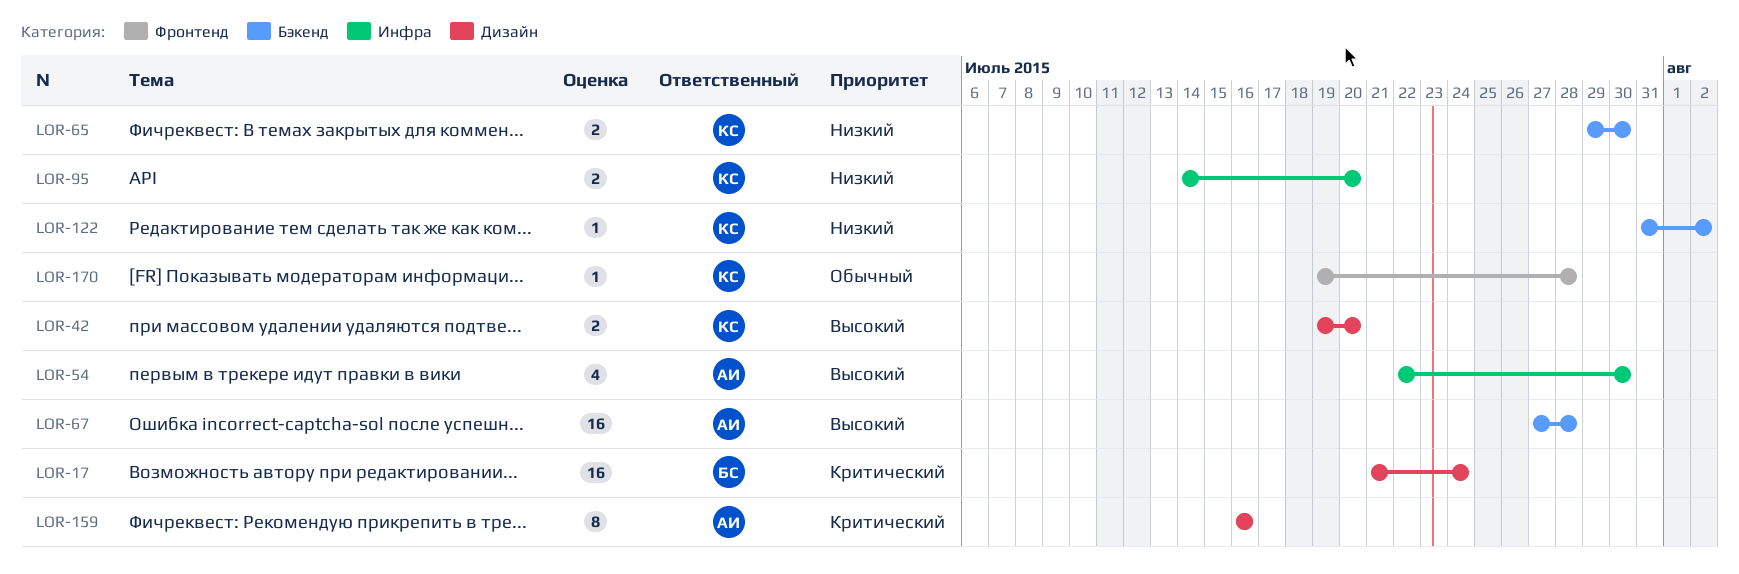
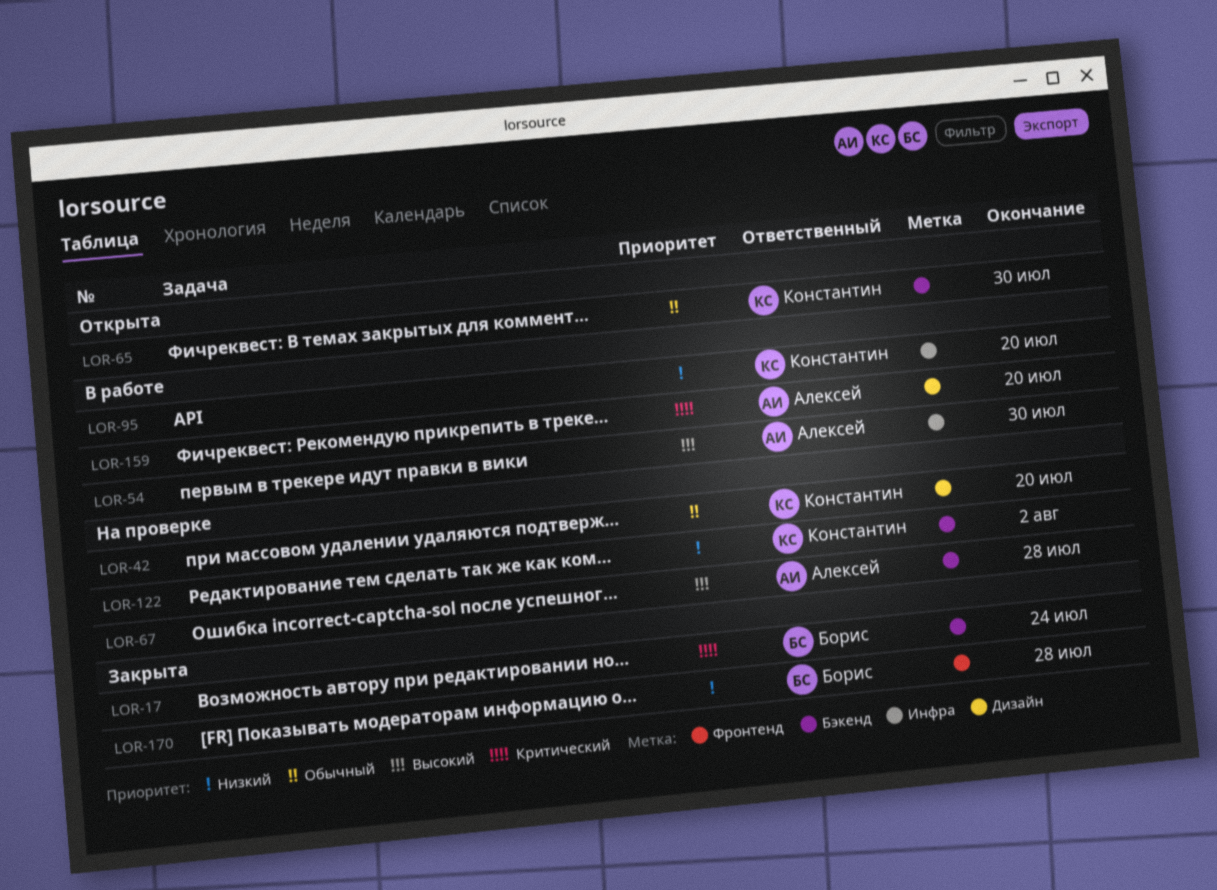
LOR-17, label: Дизайн -> Бэкенд
LOR-42, priority: Высокий -> Обычный
LOR-65, priority: Низкий -> Обычный
LOR-159, due: Jul 16 -> Jul 20
LOR-170, owner: Константин -> Борис
LOR-170, priority: Обычный -> Низкий

